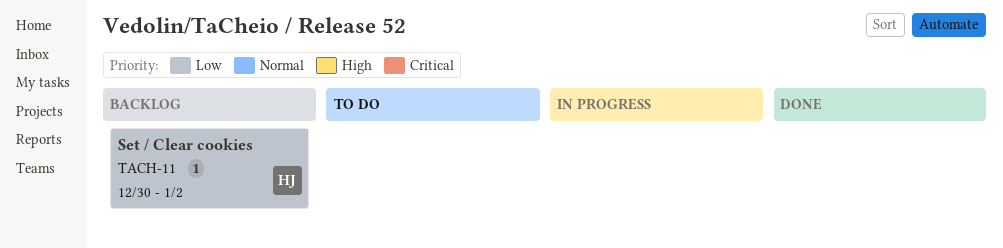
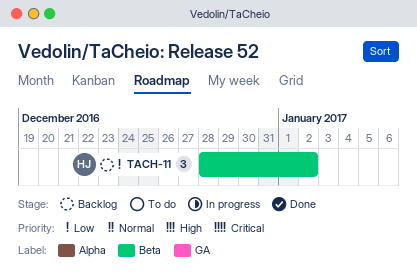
TACH-11, estimate: 1 -> 3
TACH-11, start: Dec 30 -> Dec 28

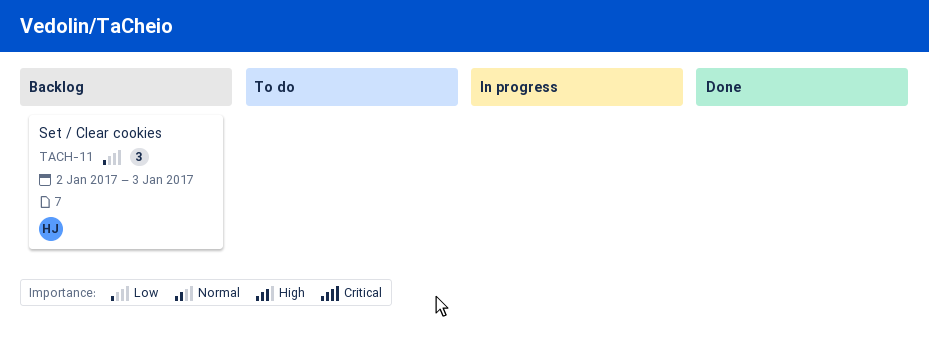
TACH-11, start: Dec 28 -> Jan 2
TACH-11, due: Jan 2 -> Jan 3

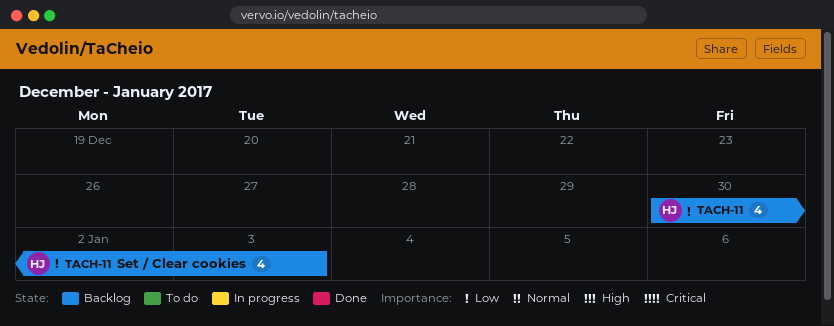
TACH-11, estimate: 3 -> 4
TACH-11, start: Jan 2 -> Dec 30

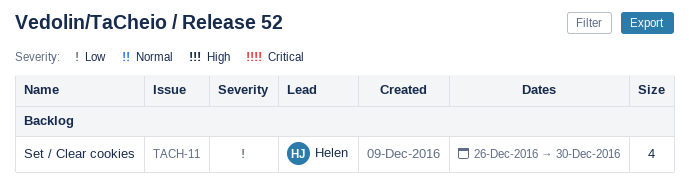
TACH-11, start: Dec 30 -> Dec 26
TACH-11, due: Jan 3 -> Dec 30

